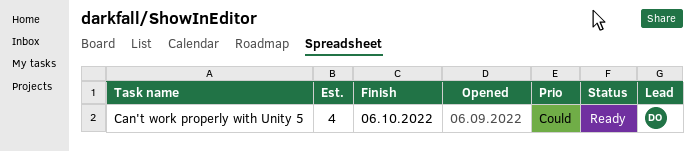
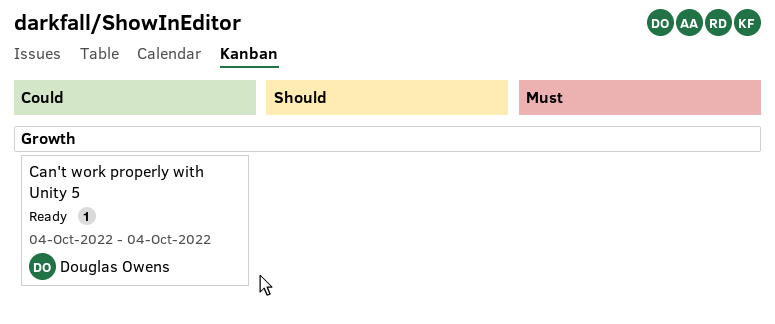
Can't work properly with Unity 5, estimate: 4 -> 1
Can't work properly with Unity 5, due: Oct 6 -> Oct 4

